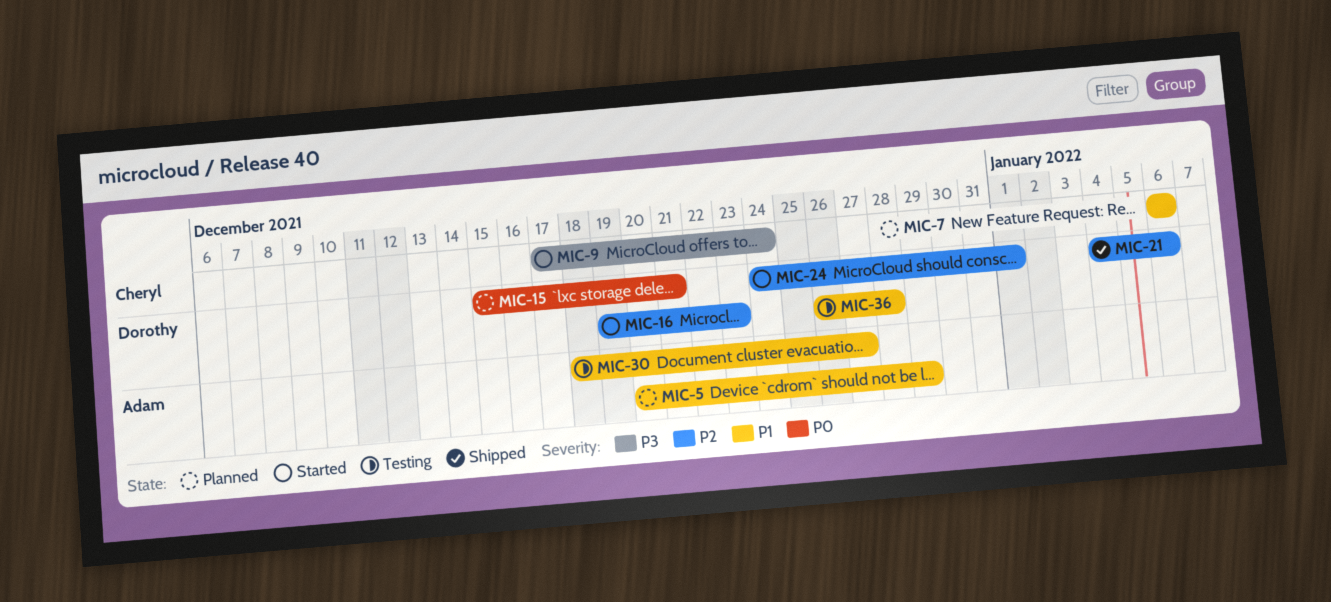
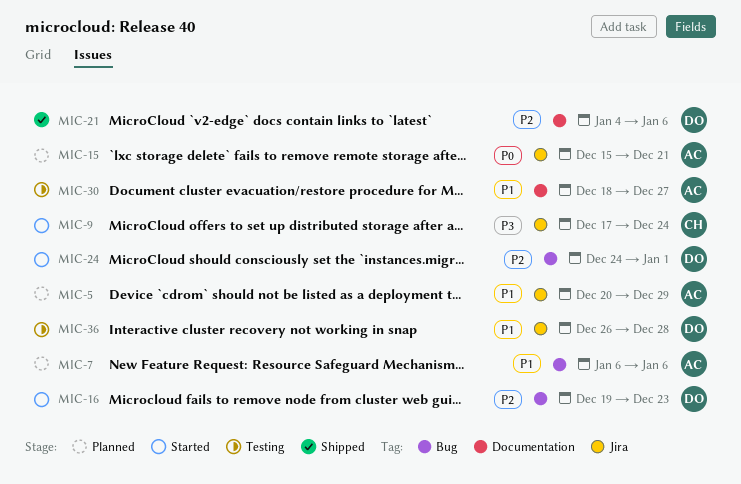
MIC-7, owner: Cheryl -> Adam
MIC-15, owner: Dorothy -> Adam

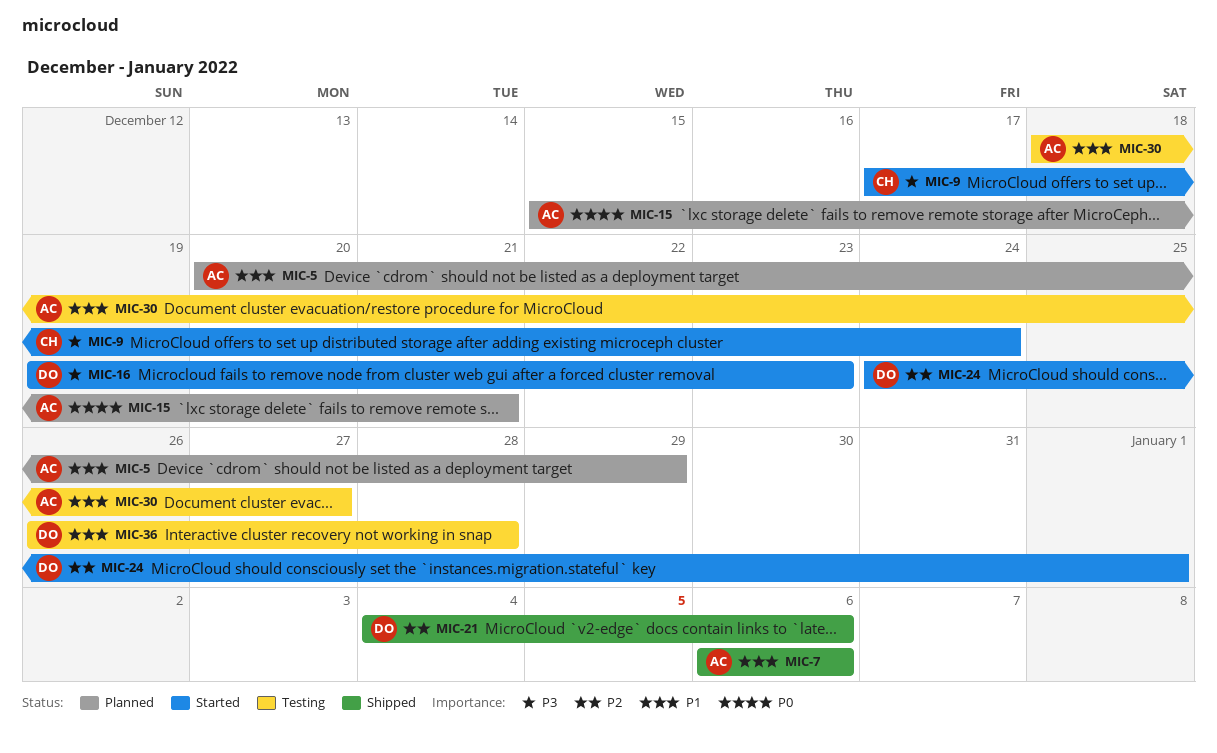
MIC-7, status: Planned -> Shipped
MIC-16, priority: P2 -> P3

